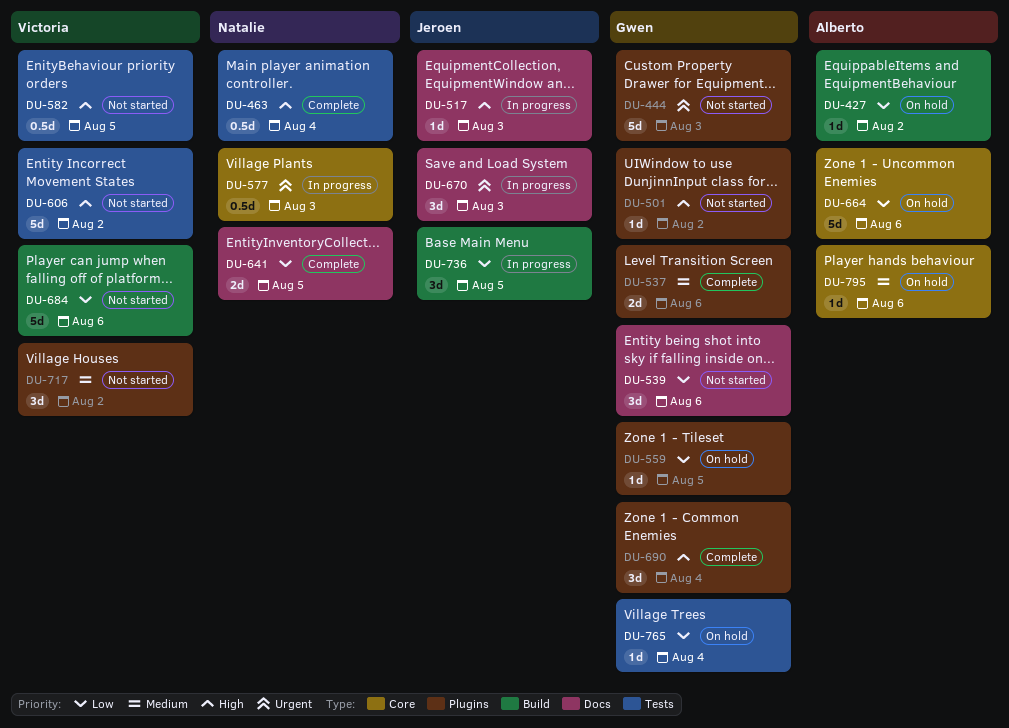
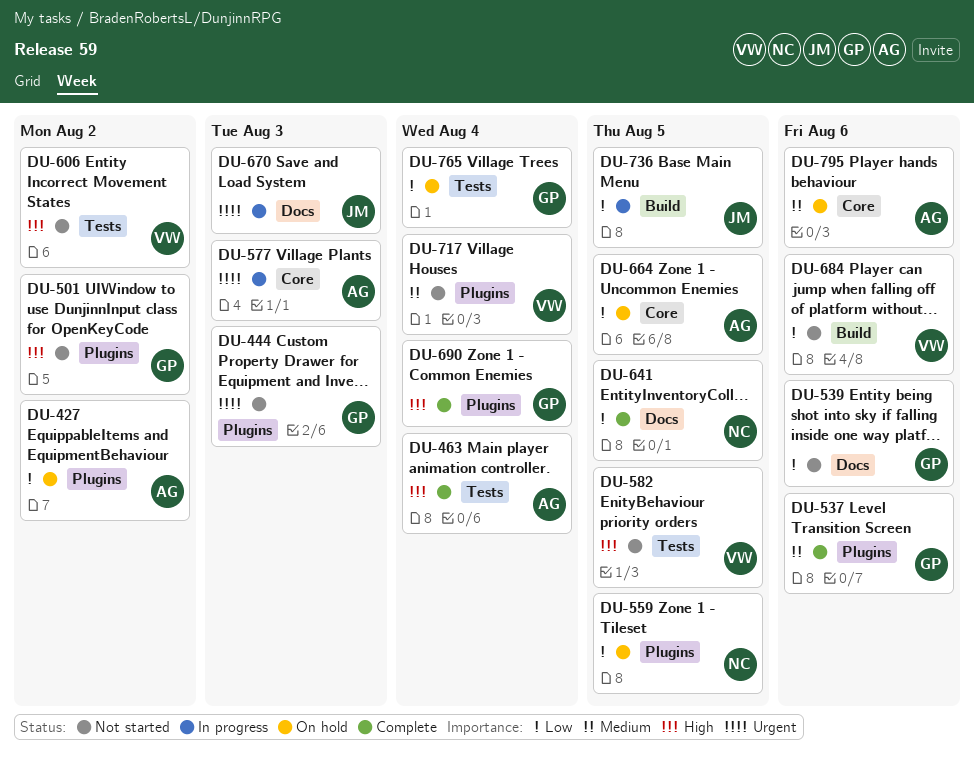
DU-427, label: Build -> Plugins
DU-463, owner: Natalie -> Alberto
DU-517: present -> none
DU-559, owner: Gwen -> Natalie
DU-577, owner: Natalie -> Alberto
DU-664, due: Aug 6 -> Aug 5
DU-717, due: Aug 2 -> Aug 4

